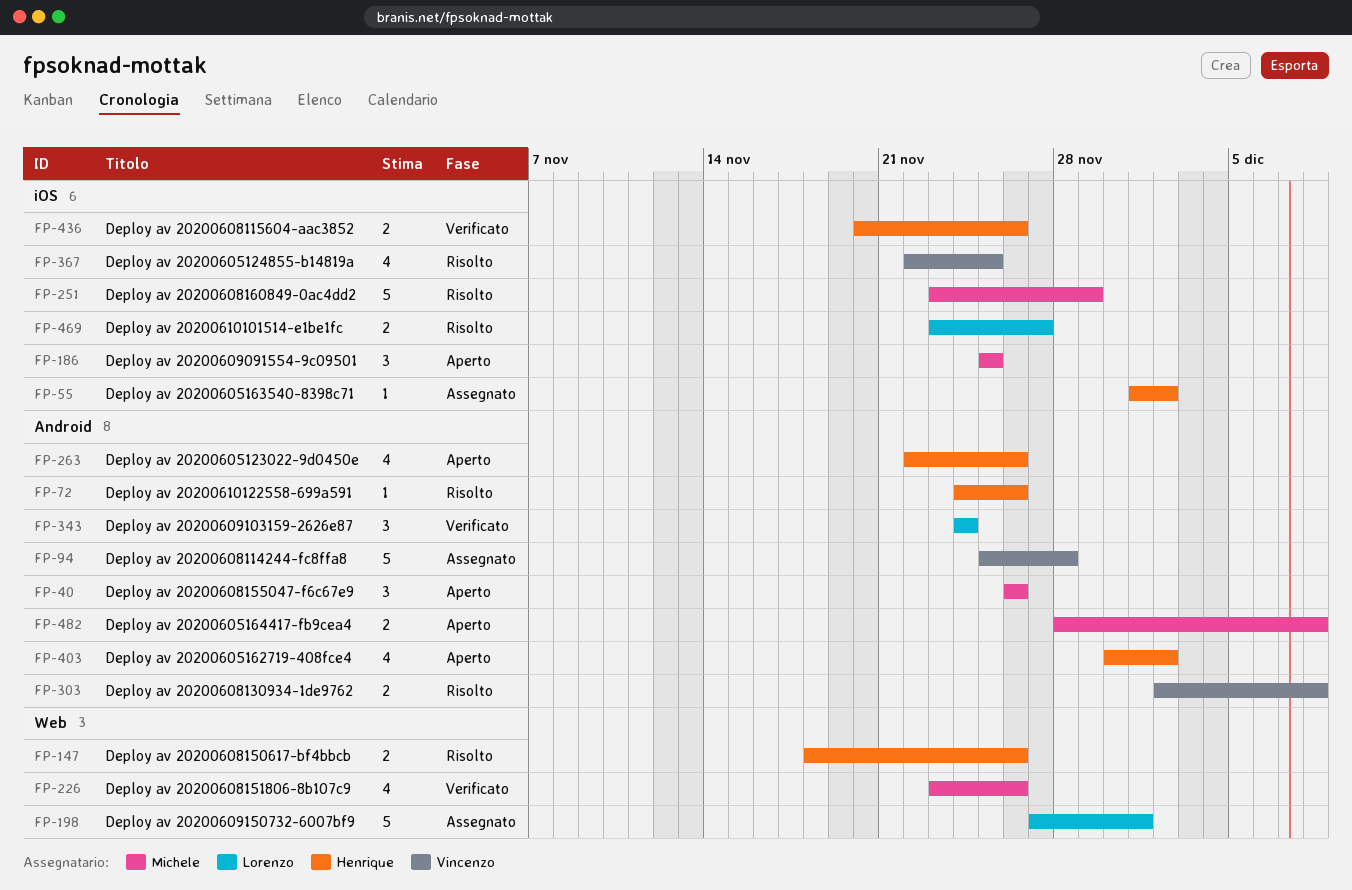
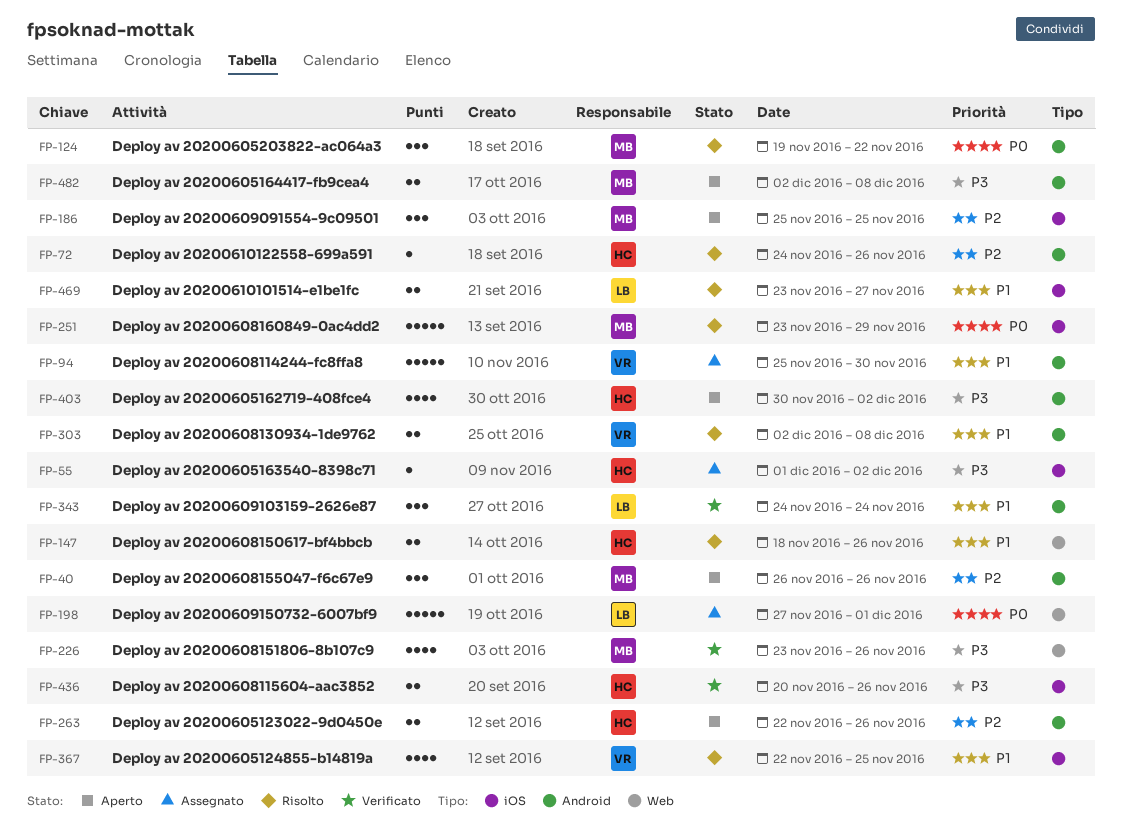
FP-94, due: Nov 28 -> Nov 30
FP-124: none -> present
FP-263, estimate: 4 -> 2
FP-482, start: Nov 28 -> Dec 2

